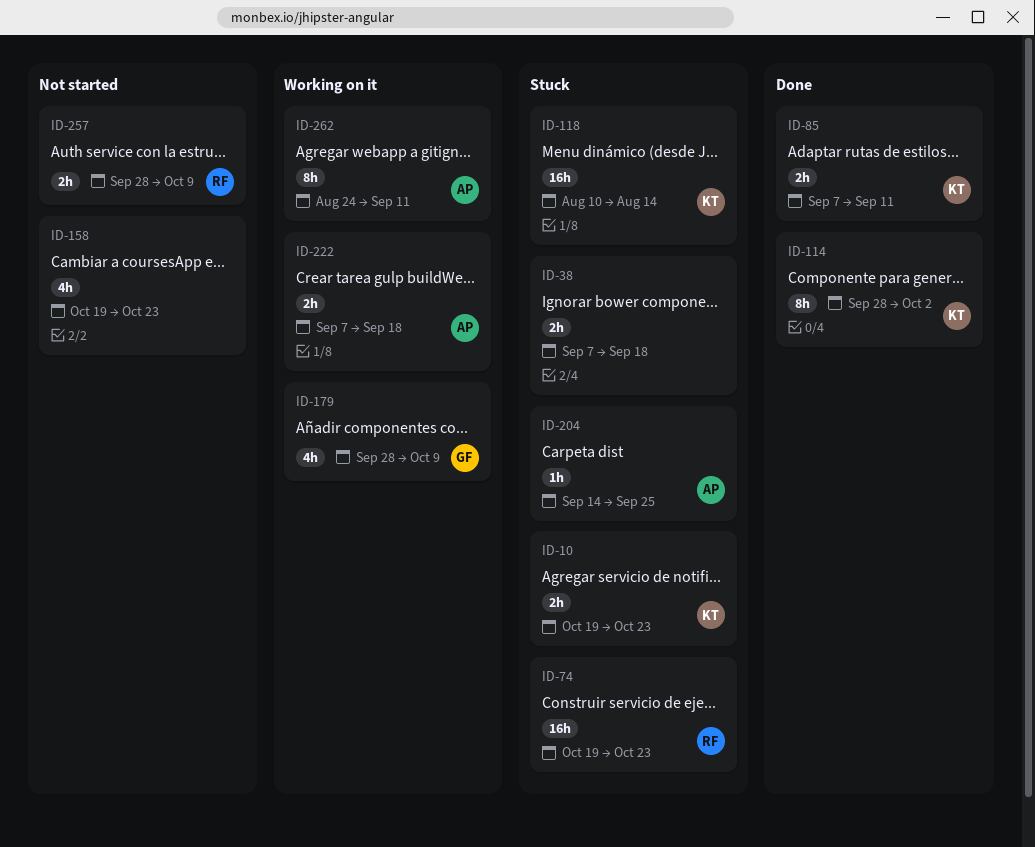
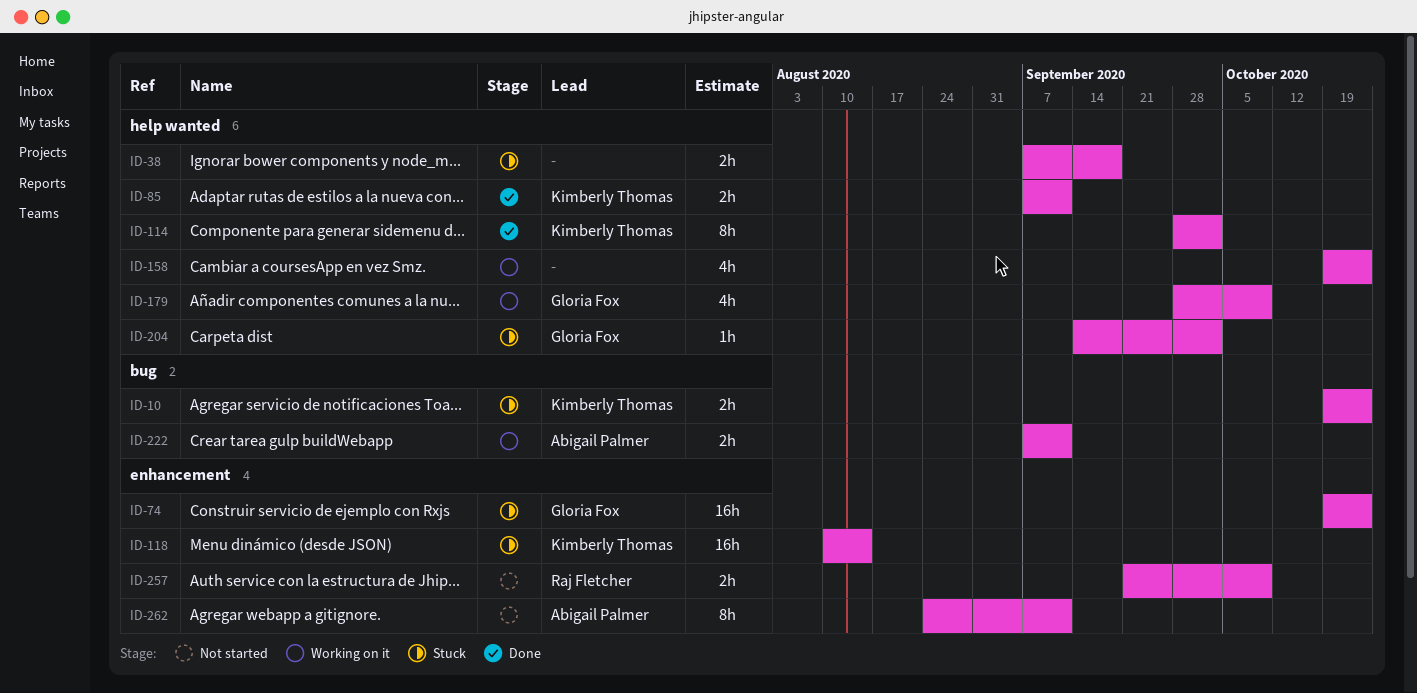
ID-74, owner: Raj Fletcher -> Gloria Fox
ID-158, status: Not started -> Working on it
ID-204, owner: Abigail Palmer -> Gloria Fox
ID-204, due: Sep 25 -> Oct 2
ID-222, due: Sep 18 -> Sep 11
ID-257, start: Sep 28 -> Sep 21
ID-262, status: Working on it -> Not started

